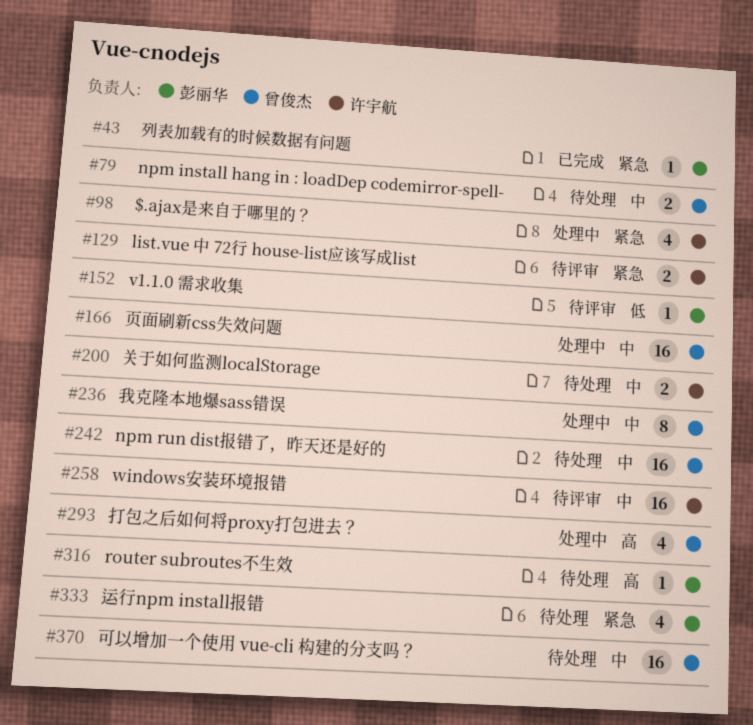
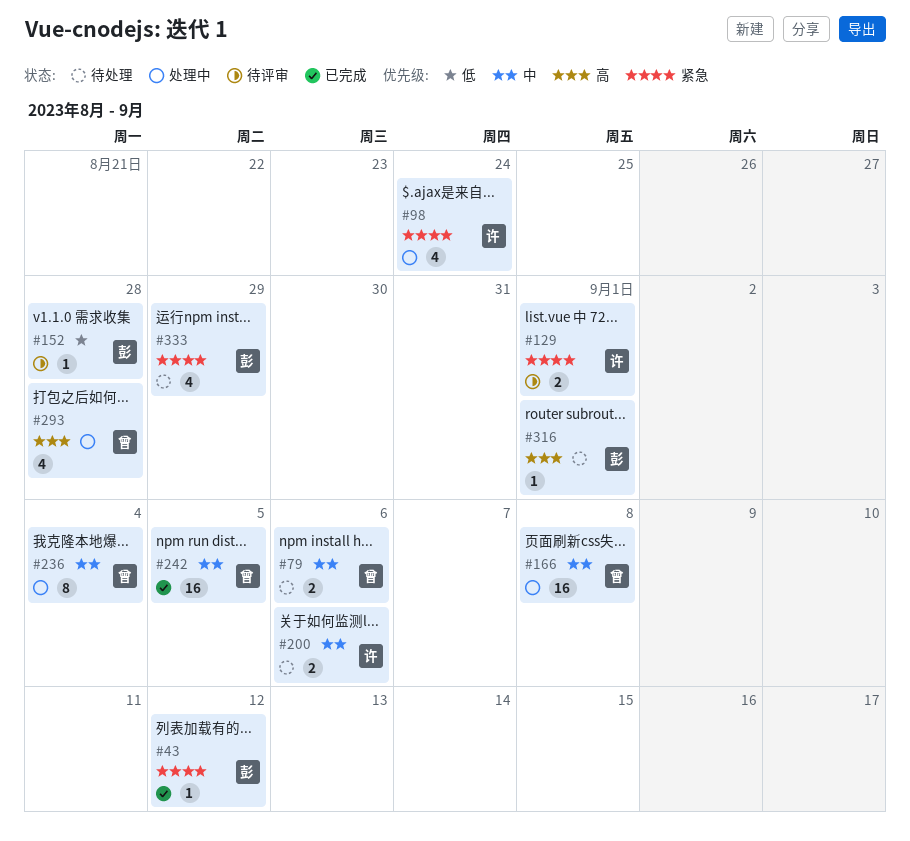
#242, status: 待处理 -> 已完成
#258: present -> none
#370: present -> none

